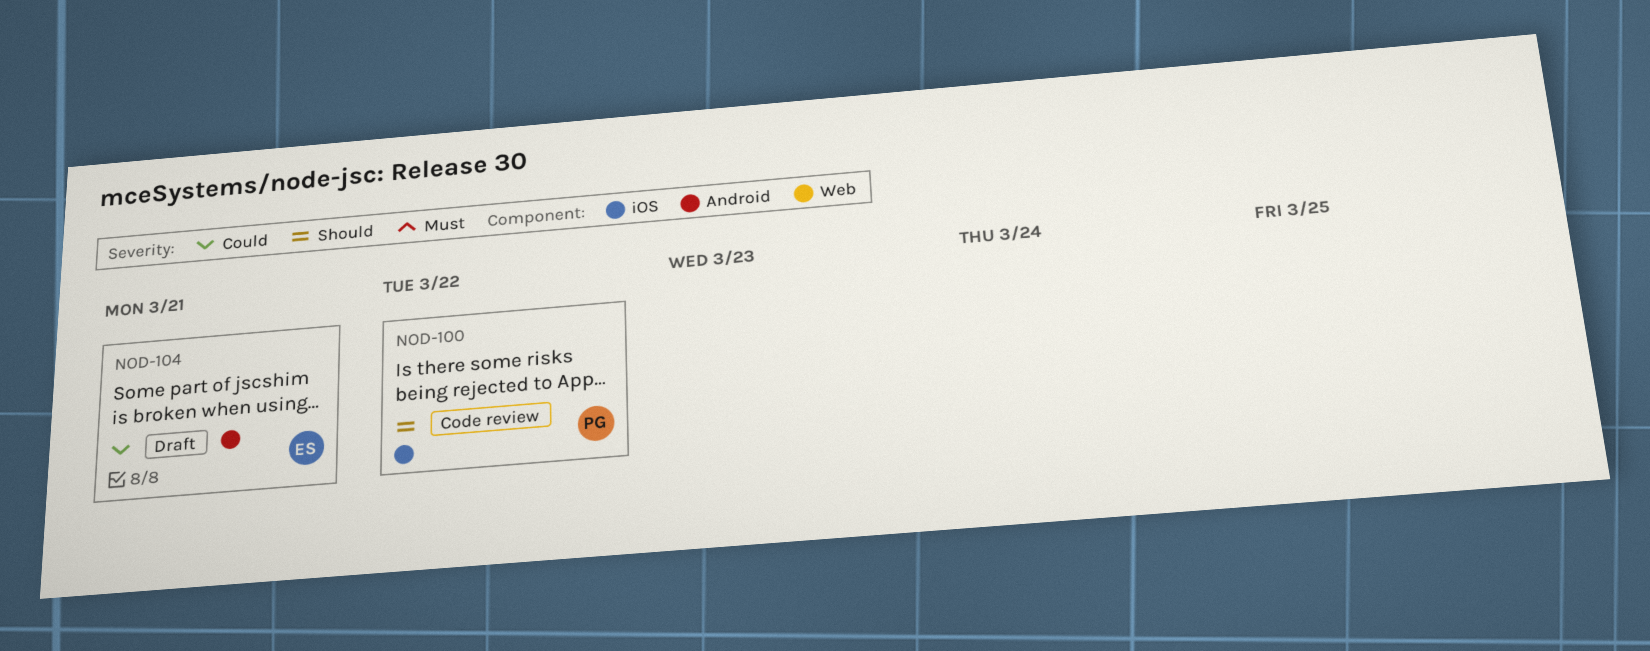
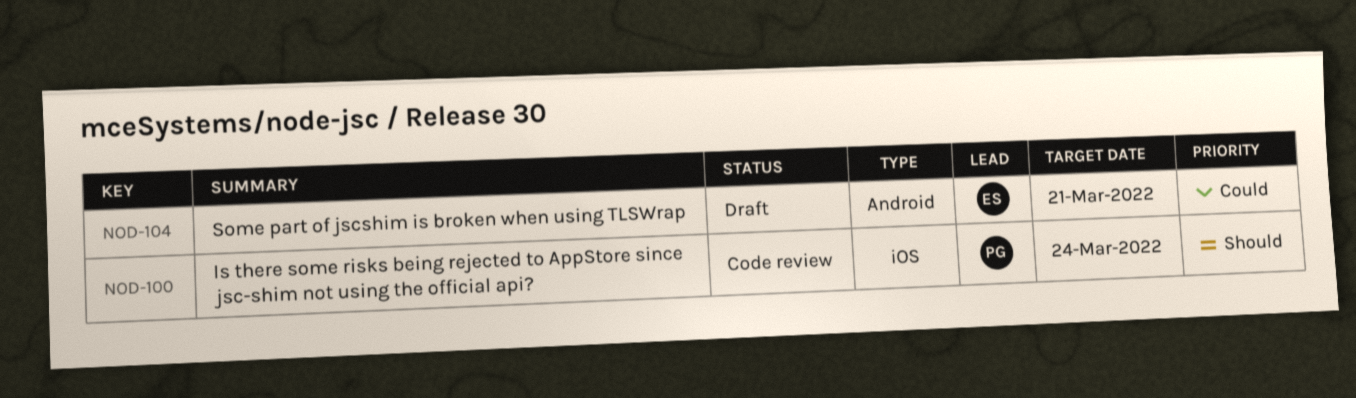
NOD-100, due: Mar 22 -> Mar 24

